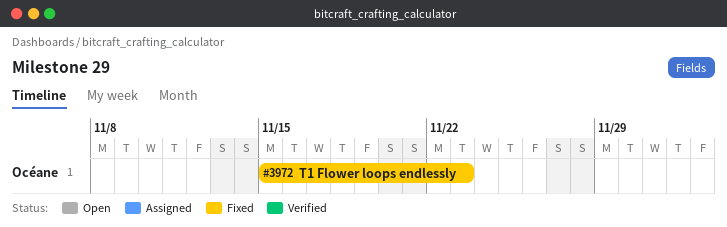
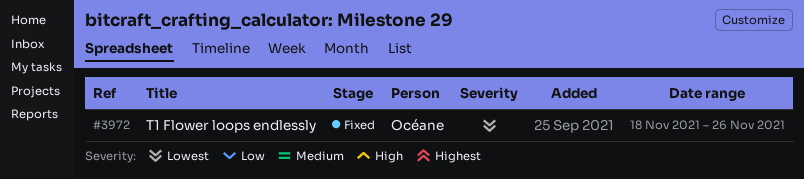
#3972, start: Nov 15 -> Nov 18
#3972, due: Nov 23 -> Nov 26

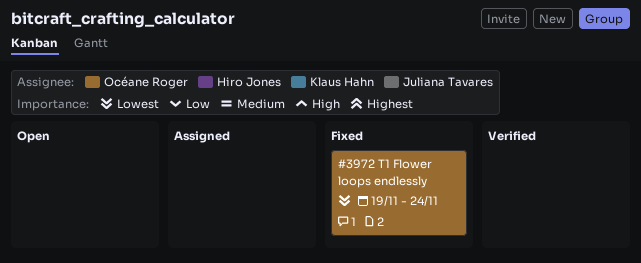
#3972, start: Nov 18 -> Nov 19
#3972, due: Nov 26 -> Nov 24

